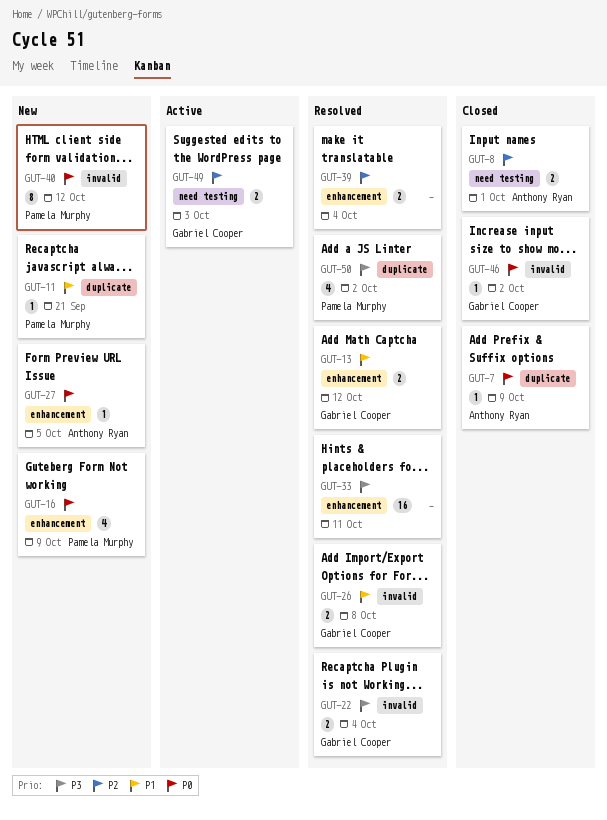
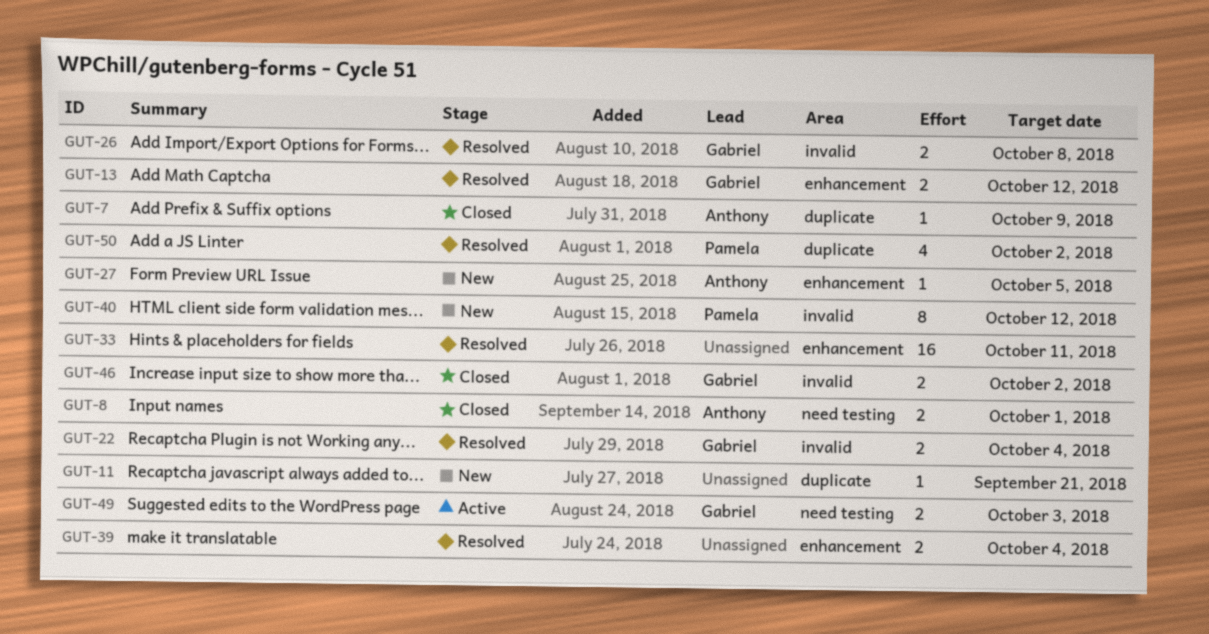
GUT-11, owner: Pamela Murphy -> none
GUT-16: present -> none
GUT-46, estimate: 1 -> 2

